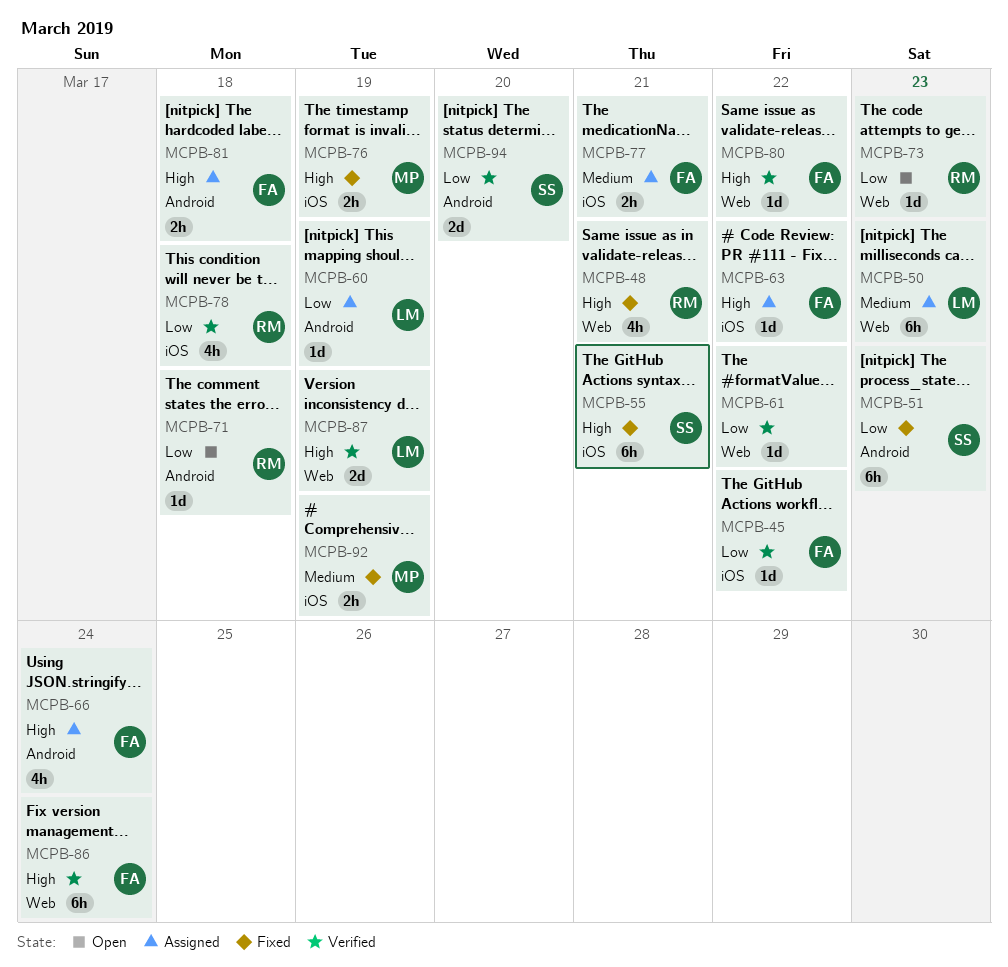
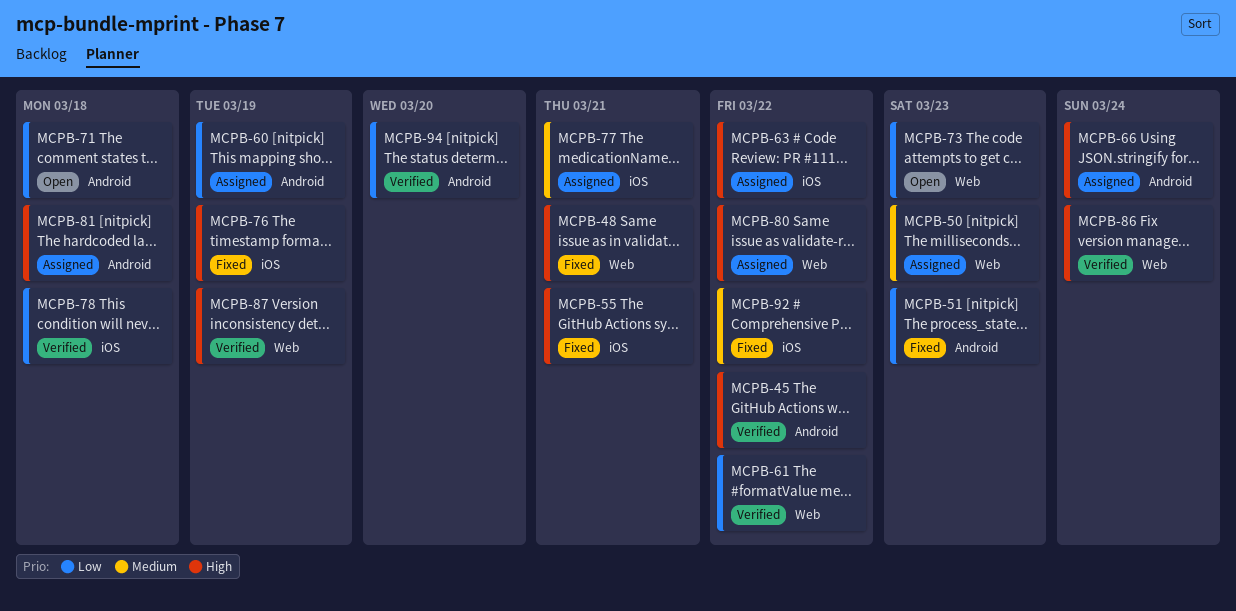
MCPB-45, priority: Low -> High
MCPB-45, label: iOS -> Android
MCPB-80, status: Verified -> Assigned
MCPB-92, due: Mar 19 -> Mar 22

